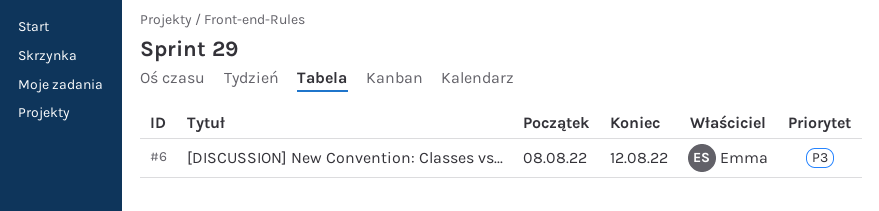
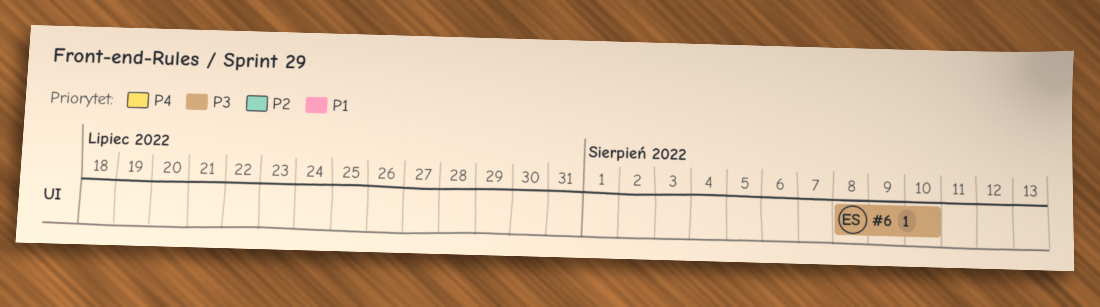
#6, due: Aug 12 -> Aug 10

